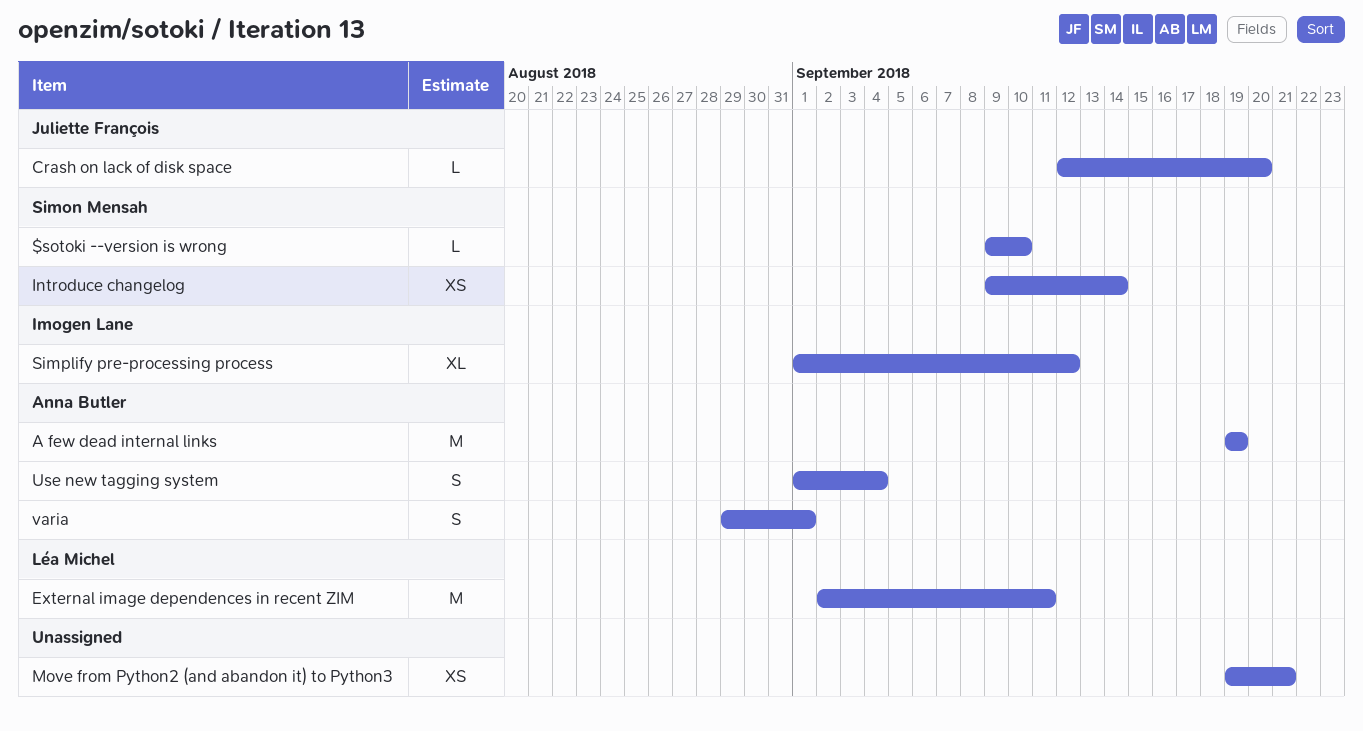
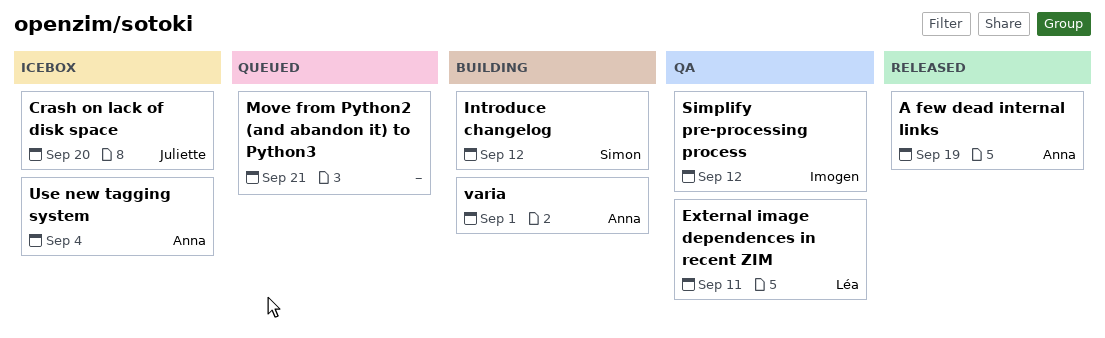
$sotoki --version is wrong: present -> none
Introduce changelog, due: Sep 14 -> Sep 12

